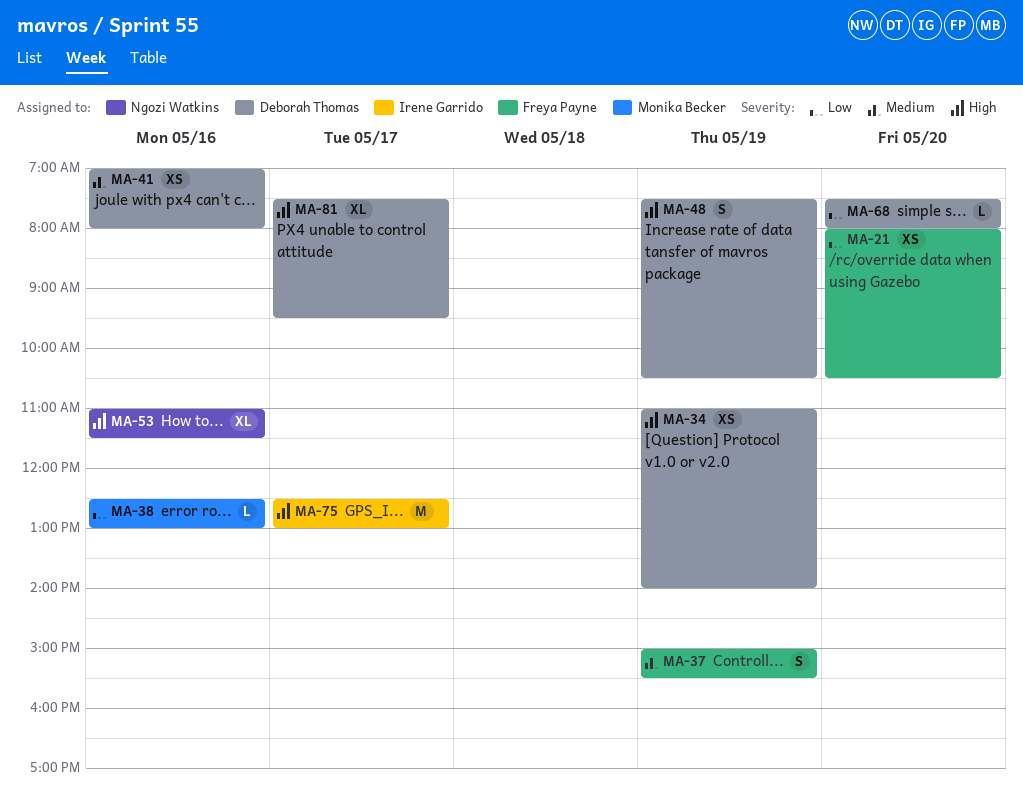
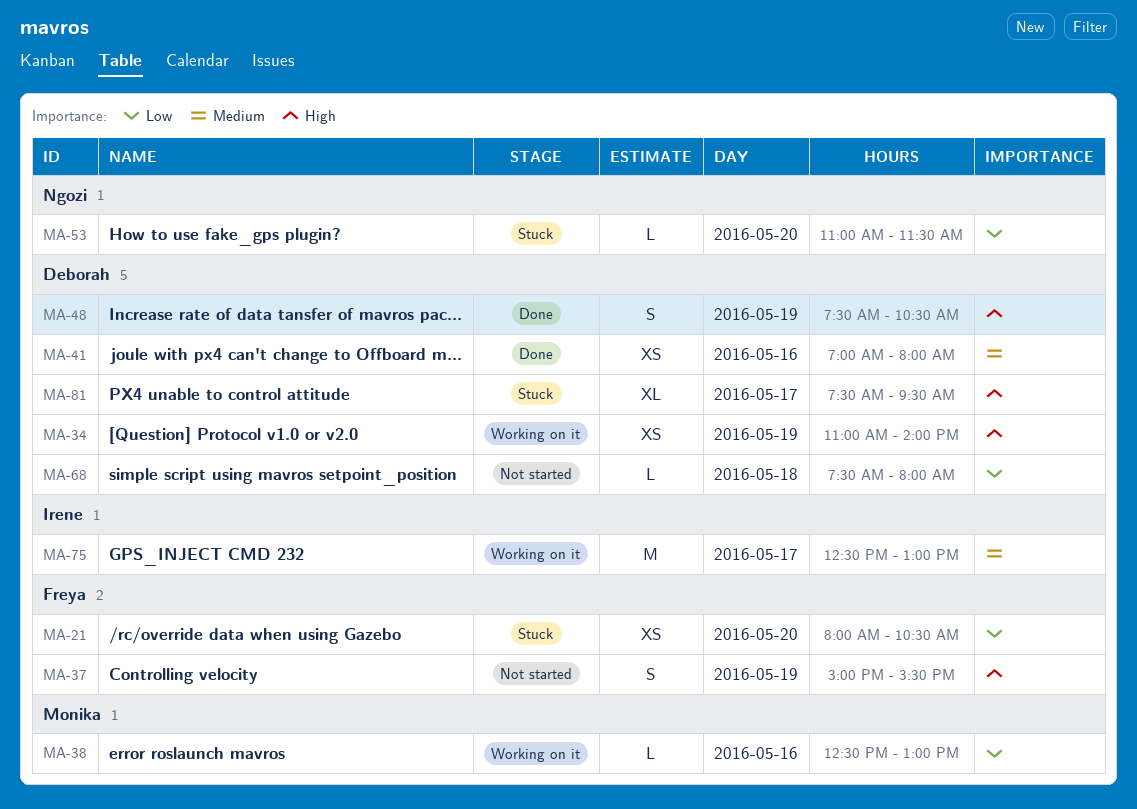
MA-37, priority: Medium -> High
MA-53, priority: High -> Low
MA-53, estimate: XL -> L
MA-53, day: May 16 -> May 20
MA-68, day: May 20 -> May 18
MA-75, priority: High -> Medium

